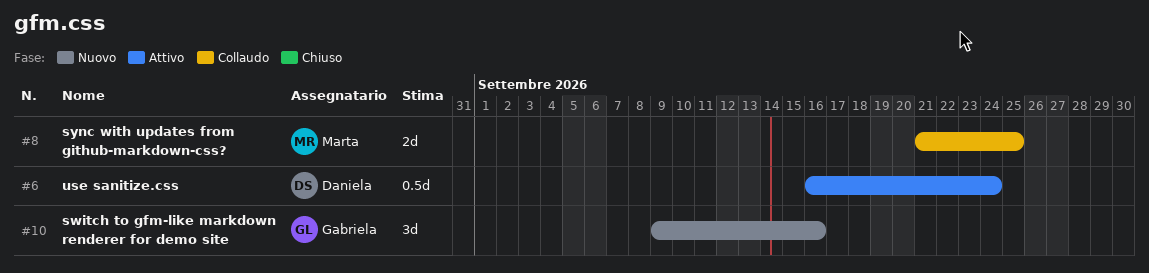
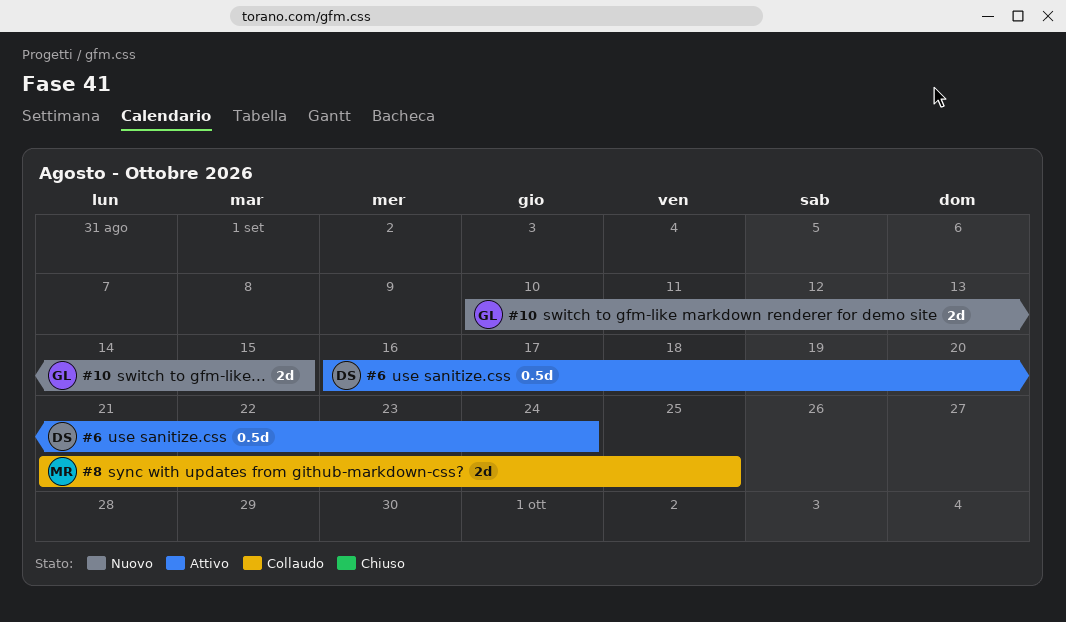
#10, estimate: 3d -> 2d
#10, start: Sep 9 -> Sep 10
#10, due: Sep 16 -> Sep 15

